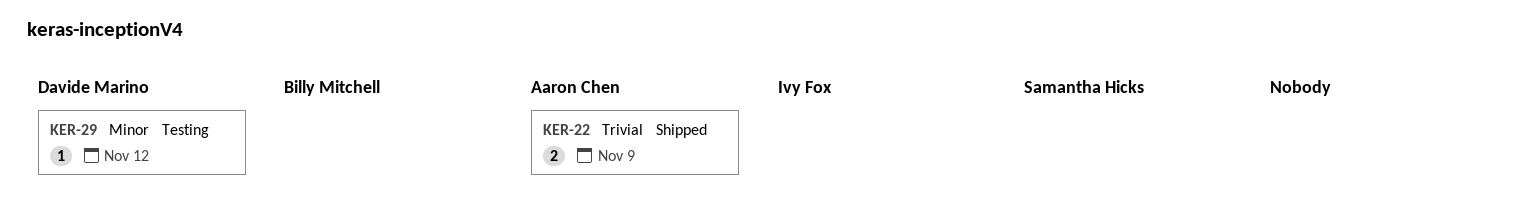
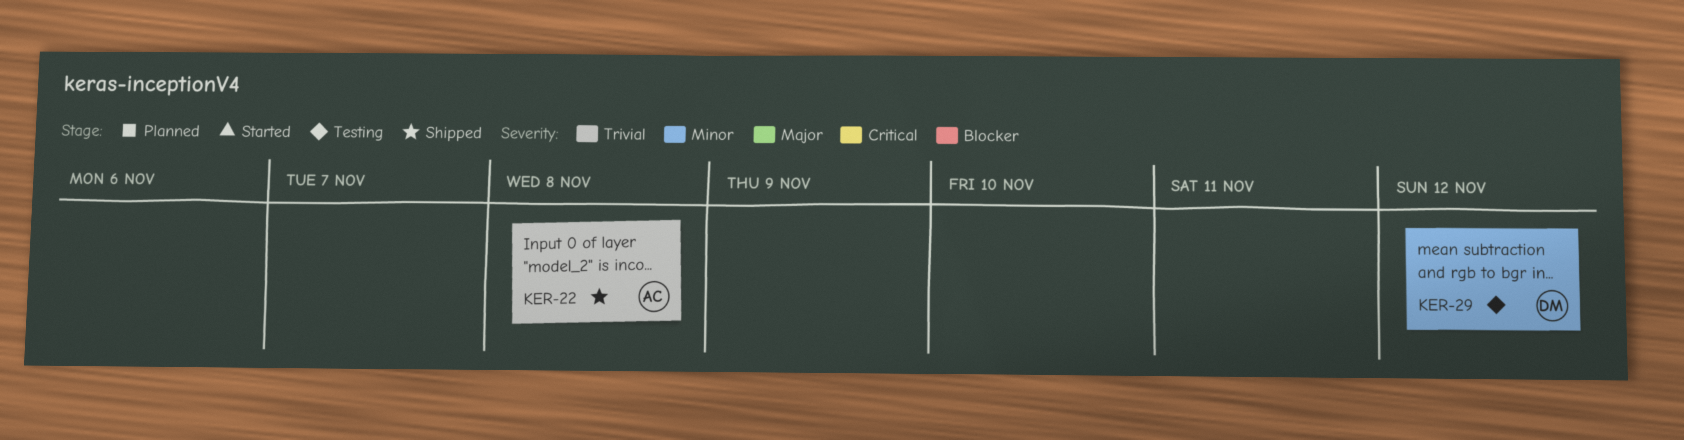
KER-22, due: Nov 9 -> Nov 8

